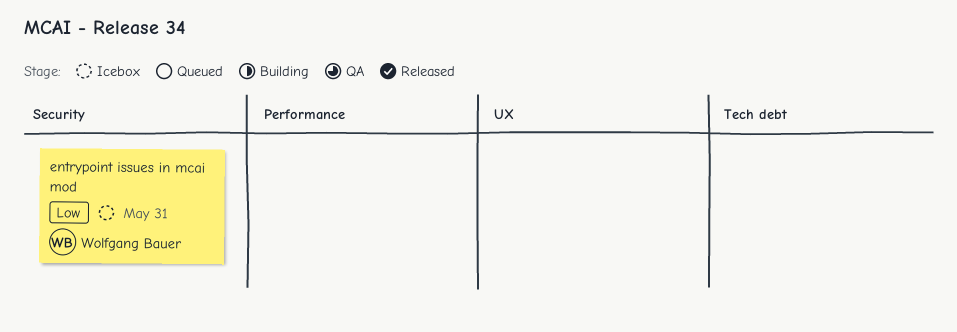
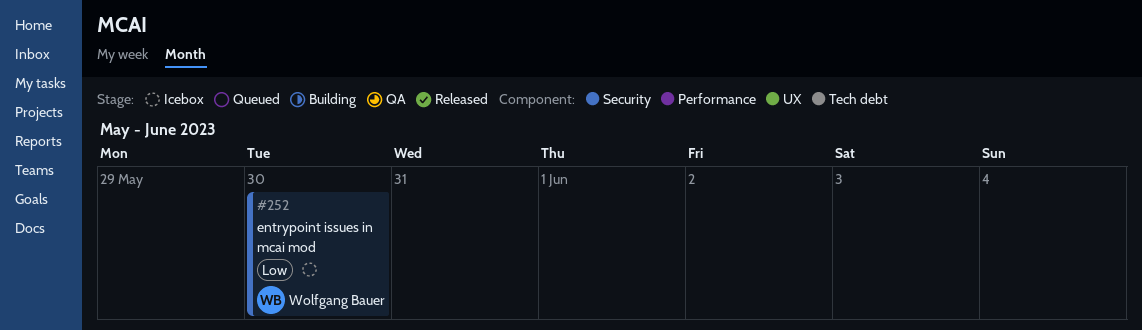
entrypoint issues in mcai mod, due: May 31 -> May 30

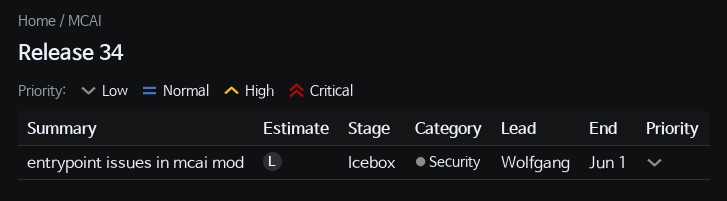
entrypoint issues in mcai mod, due: May 30 -> Jun 1

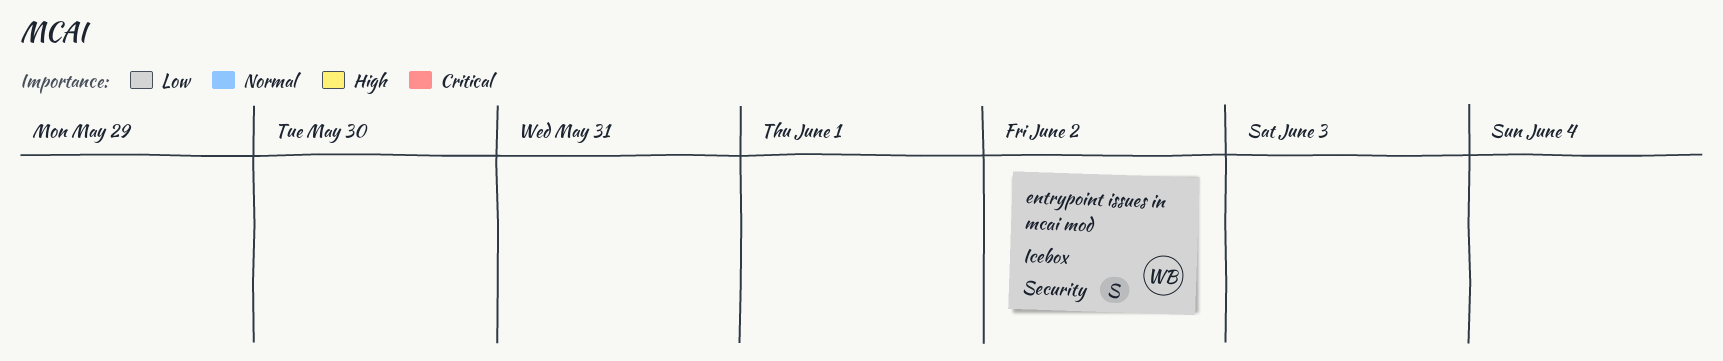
entrypoint issues in mcai mod, estimate: L -> S
entrypoint issues in mcai mod, due: Jun 1 -> Jun 2

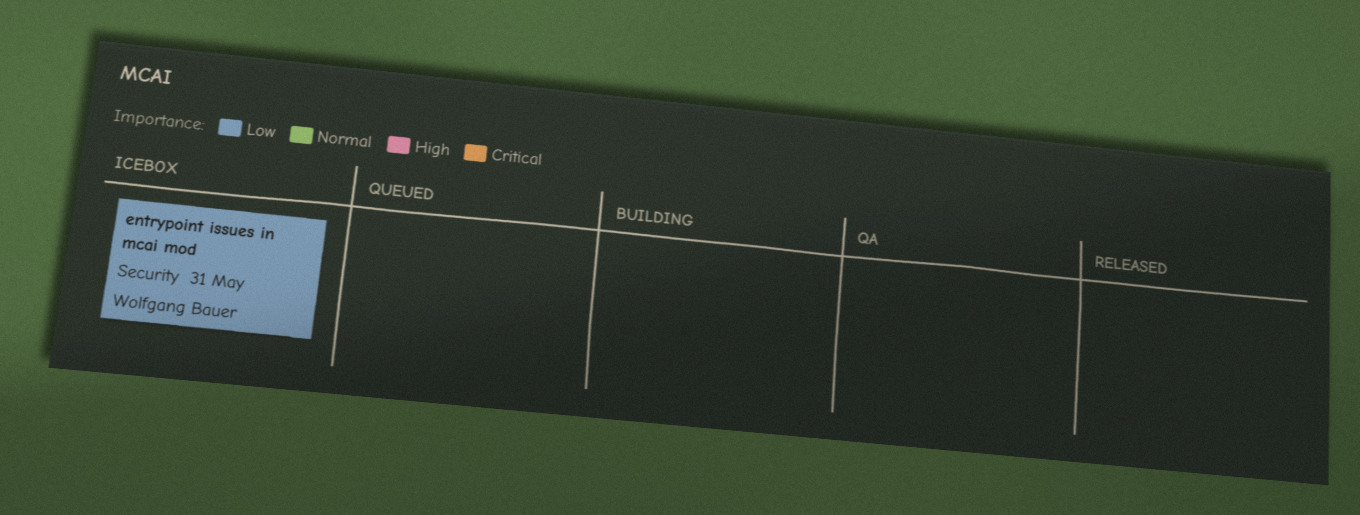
entrypoint issues in mcai mod, due: Jun 2 -> May 31

